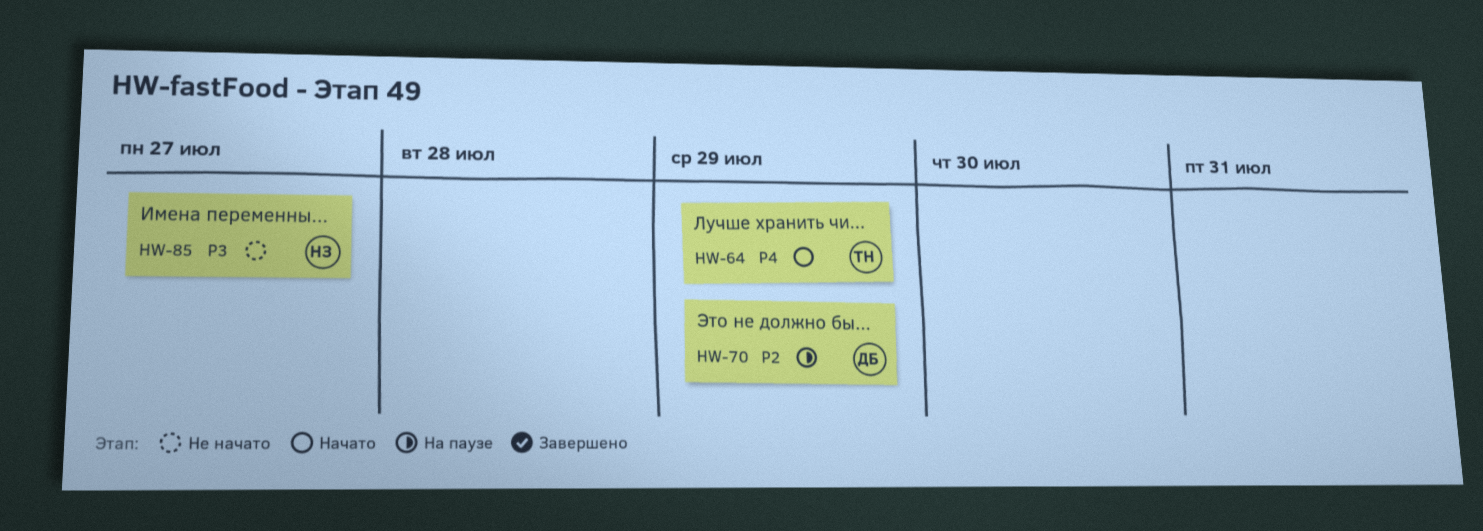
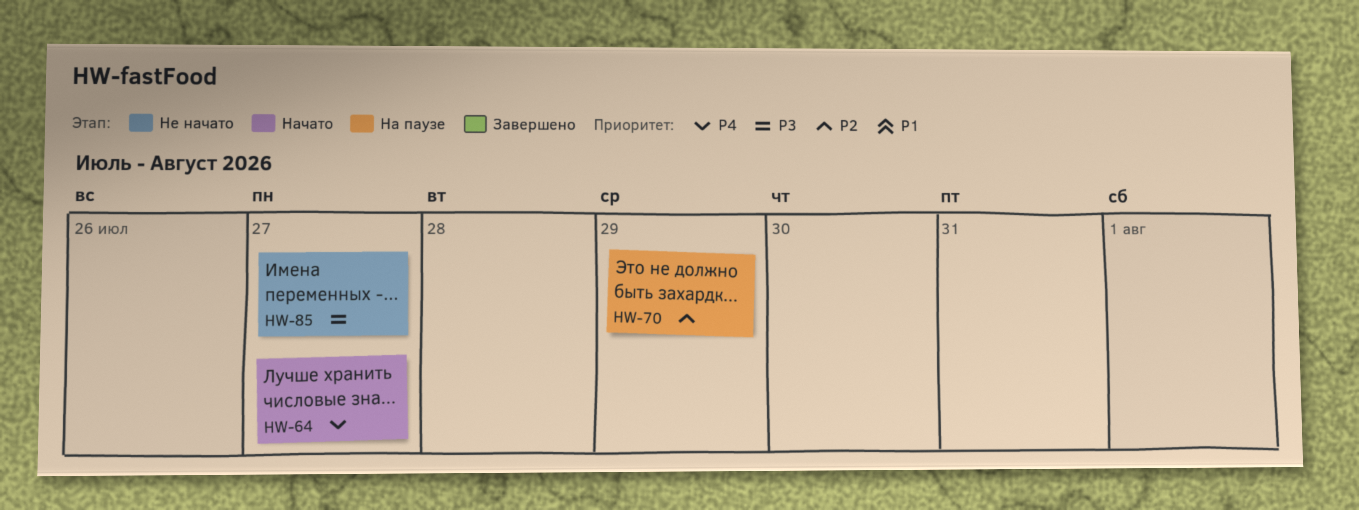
HW-64, due: Jul 29 -> Jul 27

